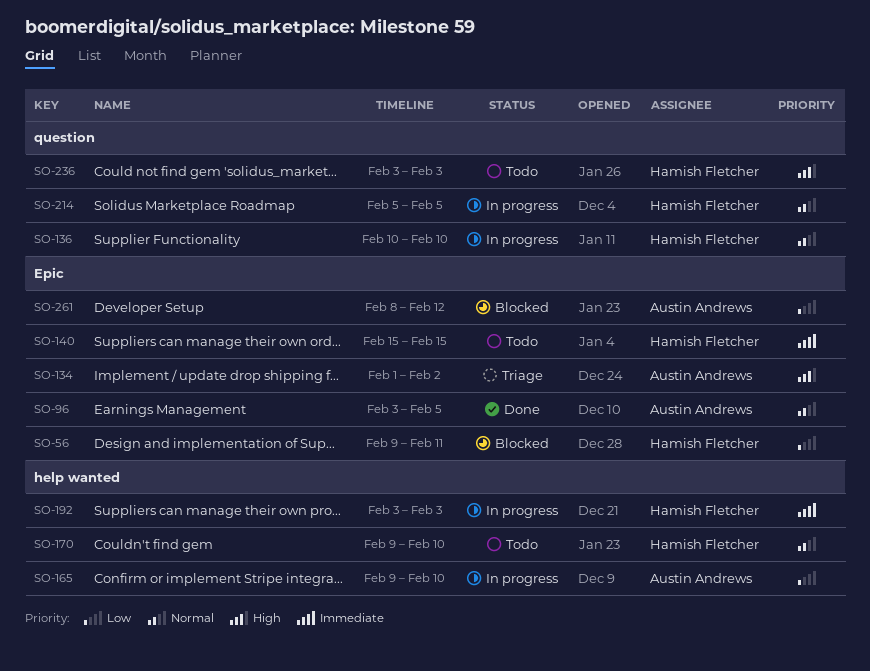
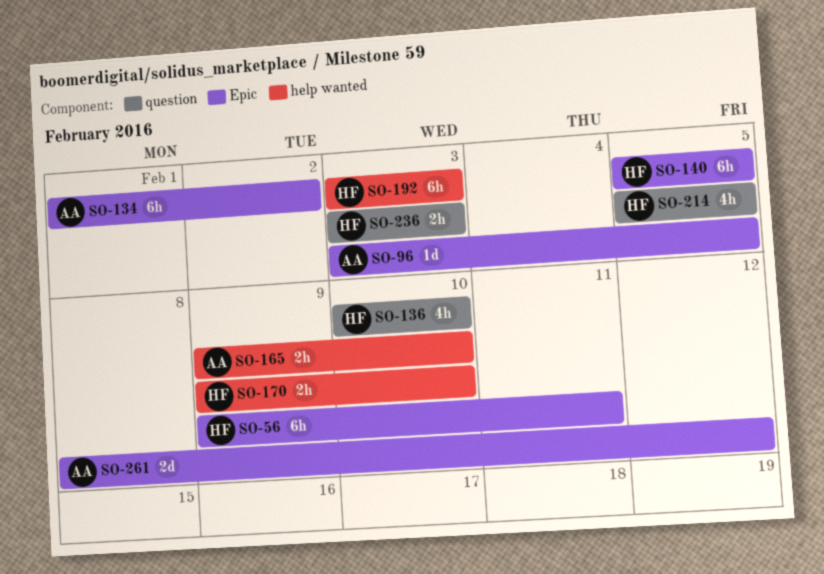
SO-140, start: Feb 15 -> Feb 5
SO-140, due: Feb 15 -> Feb 5

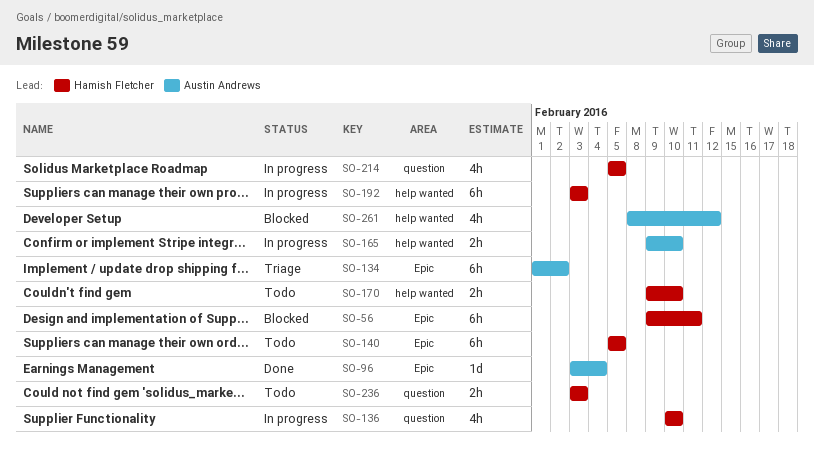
SO-96, due: Feb 5 -> Feb 4
SO-261, label: Epic -> help wanted
SO-261, estimate: 2d -> 4h

